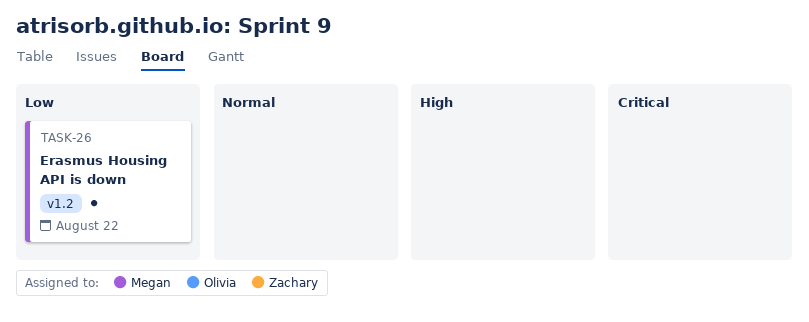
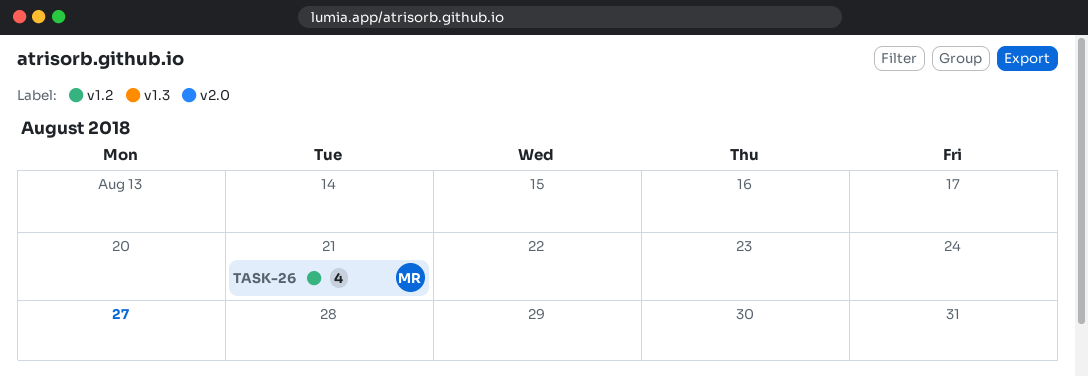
TASK-26, estimate: 1 -> 4
TASK-26, due: Aug 22 -> Aug 21

